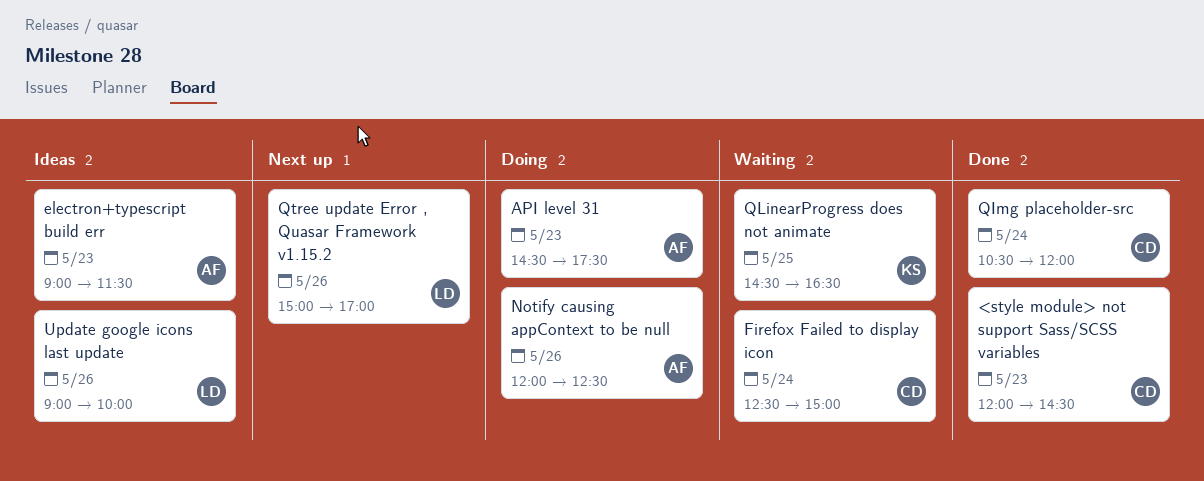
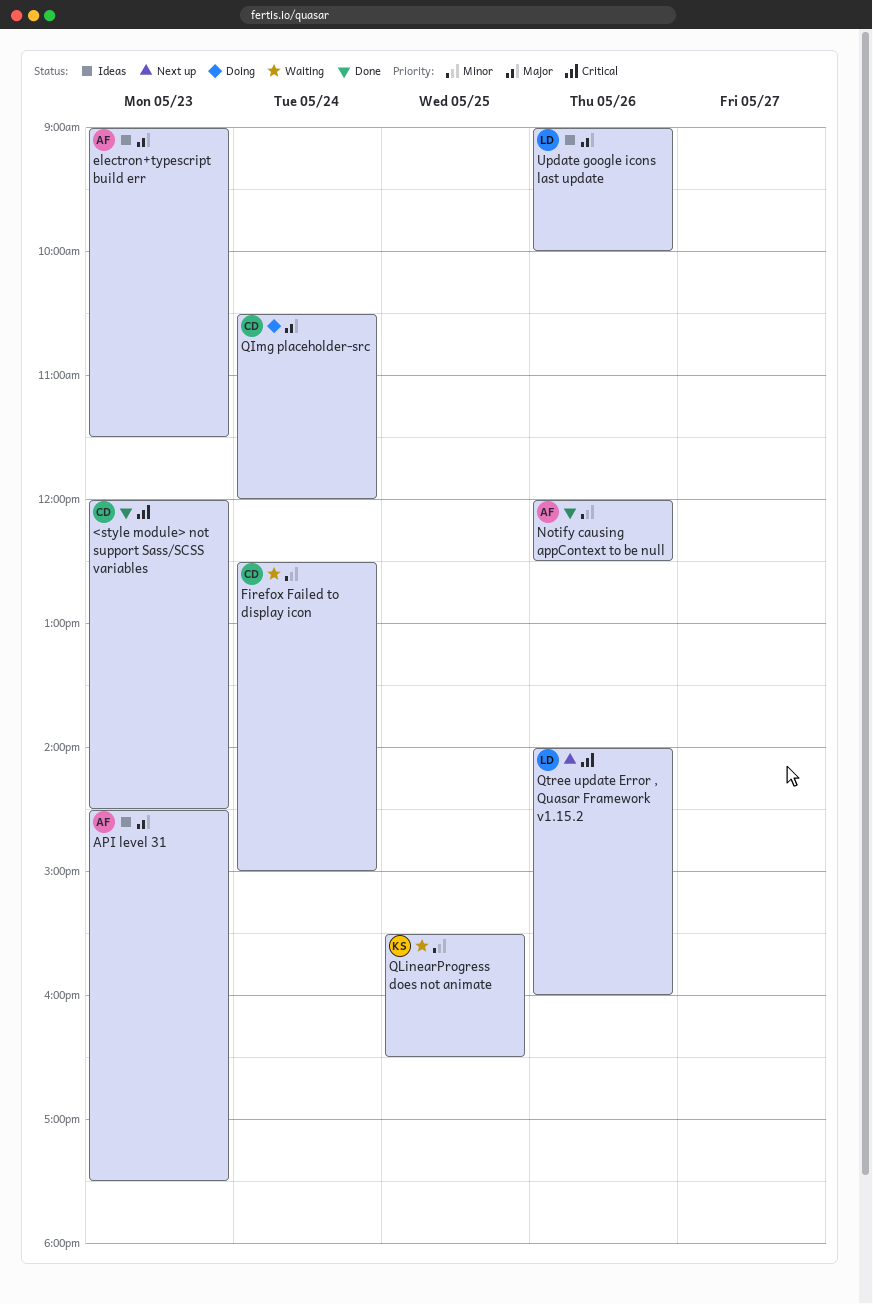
API level 31, status: Doing -> Ideas
Notify causing appContext to be null, status: Doing -> Done
QImg placeholder-src, status: Done -> Doing
QLinearProgress does not animate, begins: 14:30 -> 15:30
Qtree update Error , Quasar Framework v1.15.2, begins: 15:00 -> 14:00
Qtree update Error , Quasar Framework v1.15.2, ends: 17:00 -> 16:00

